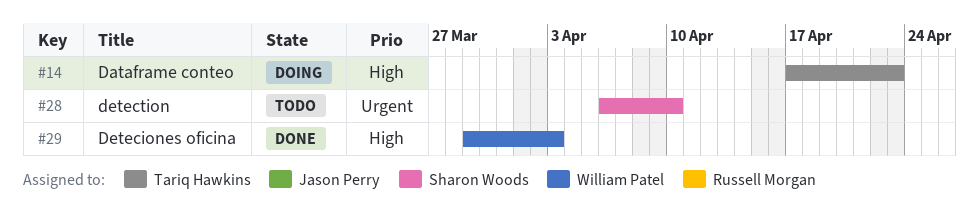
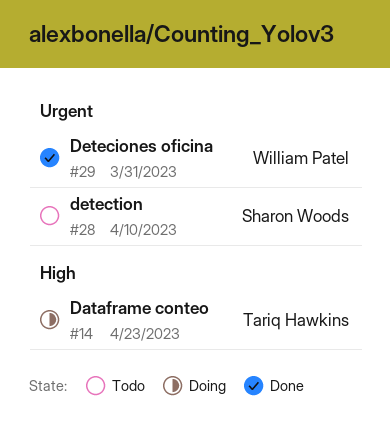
#29, priority: High -> Urgent
#29, due: Apr 3 -> Mar 31

